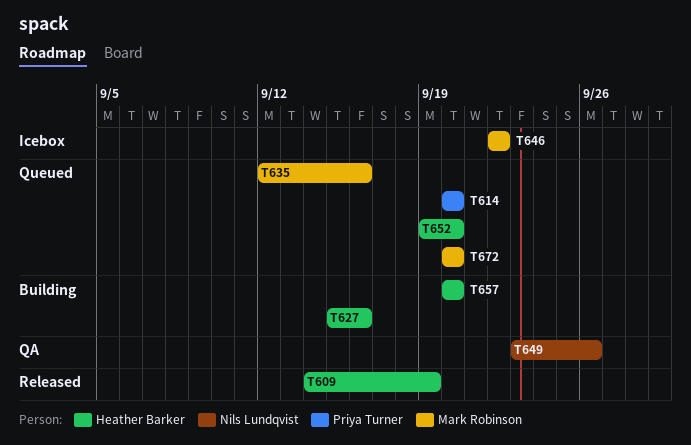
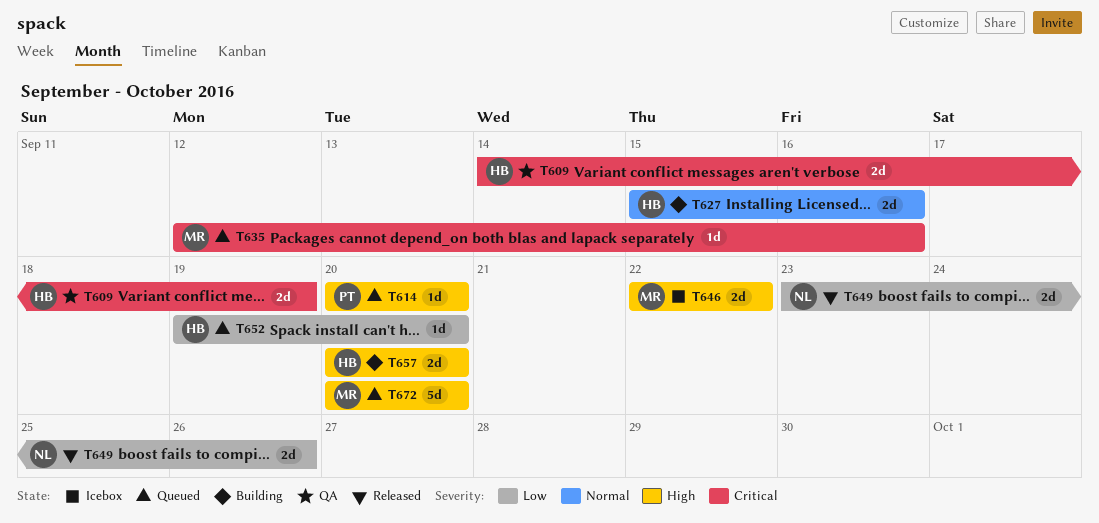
T609, status: Released -> QA
T649, status: QA -> Released

